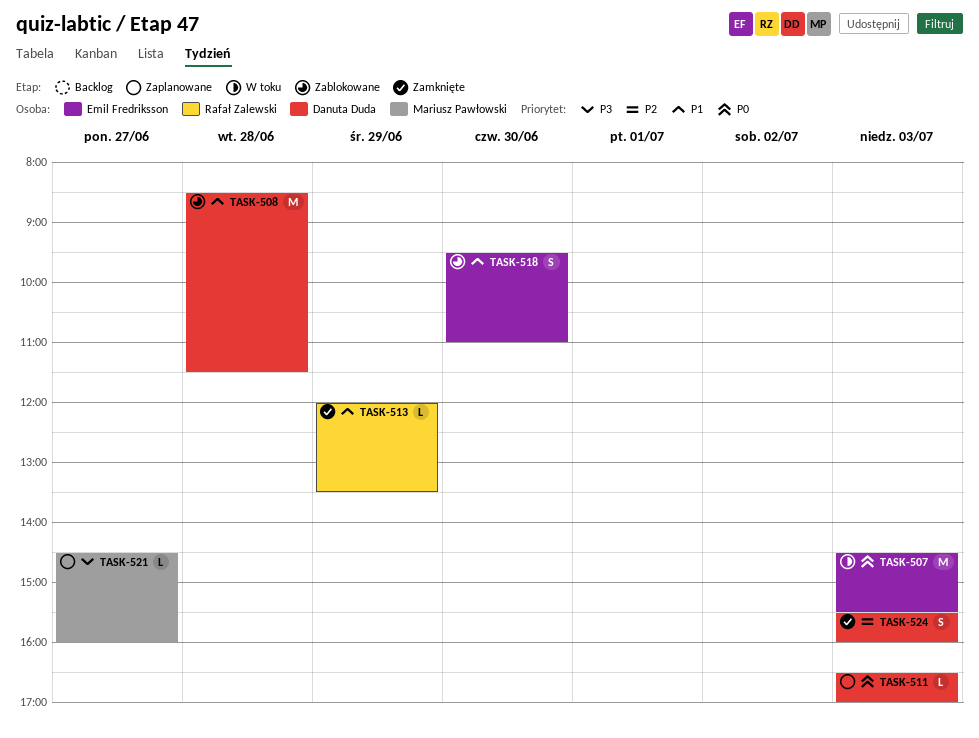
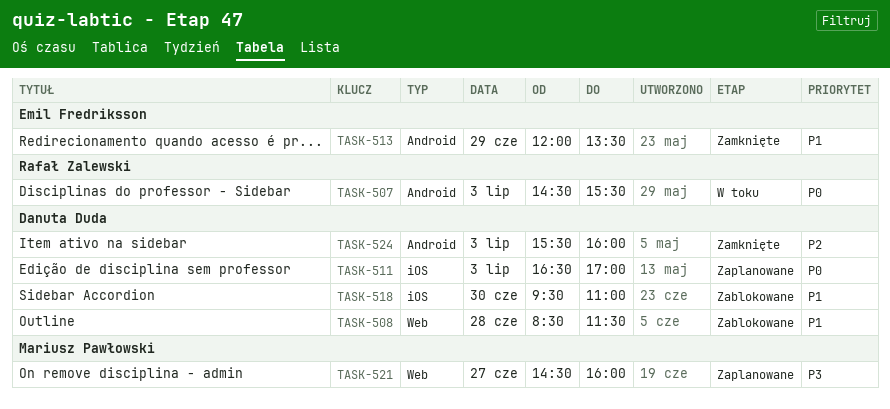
TASK-507, owner: Emil Fredriksson -> Rafał Zalewski
TASK-513, owner: Rafał Zalewski -> Emil Fredriksson
TASK-518, owner: Emil Fredriksson -> Danuta Duda

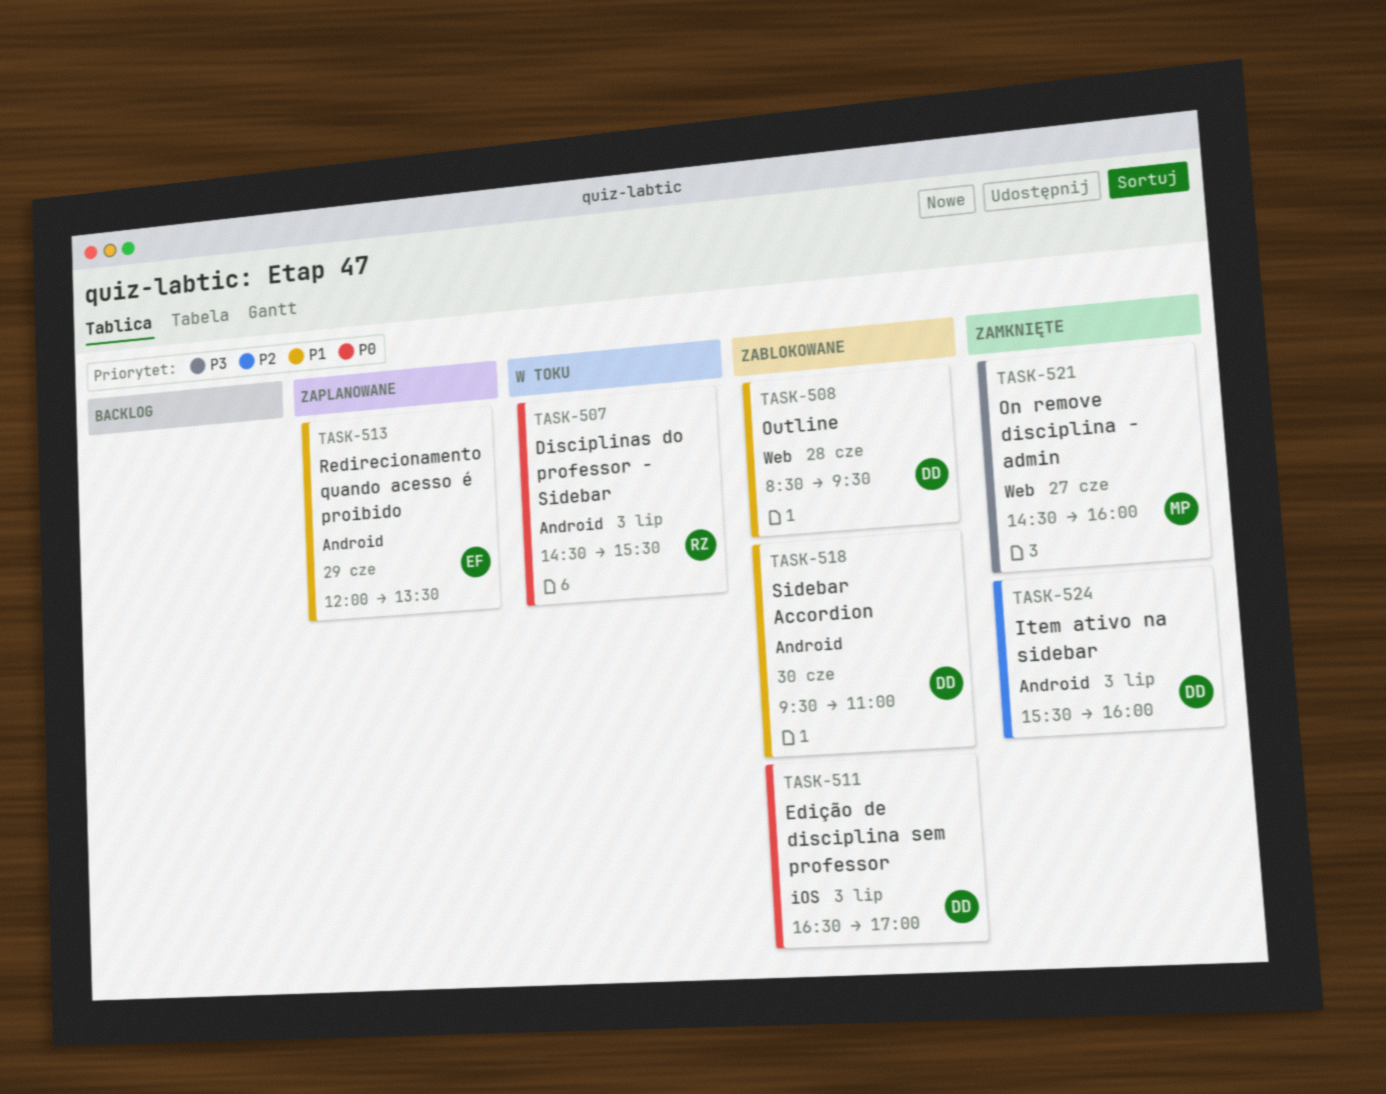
TASK-508, ends: 11:30 -> 09:30
TASK-511, status: Zaplanowane -> Zablokowane
TASK-513, status: Zamknięte -> Zaplanowane
TASK-518, label: iOS -> Android
TASK-521, status: Zaplanowane -> Zamknięte

